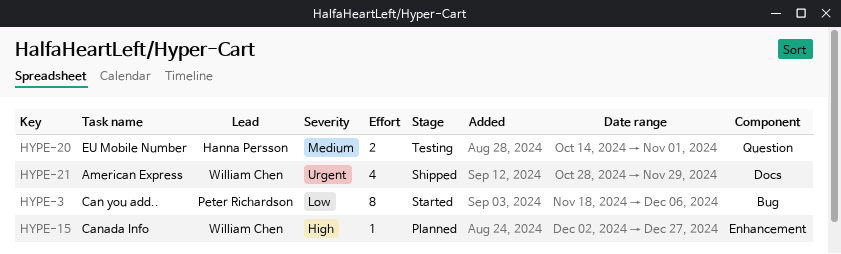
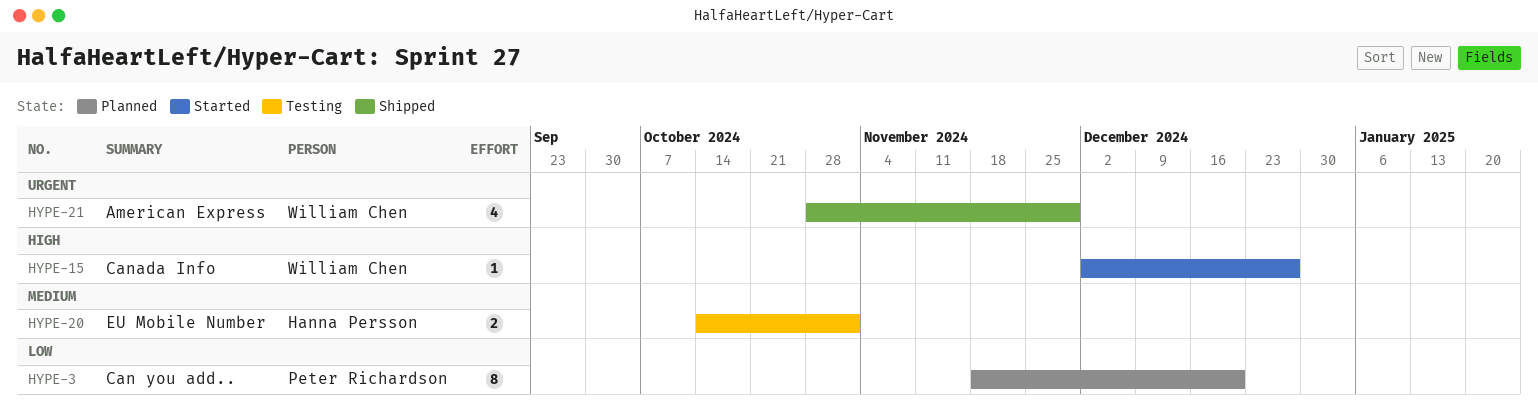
HYPE-3, status: Started -> Planned
HYPE-3, due: Dec 6 -> Dec 20
HYPE-15, status: Planned -> Started

